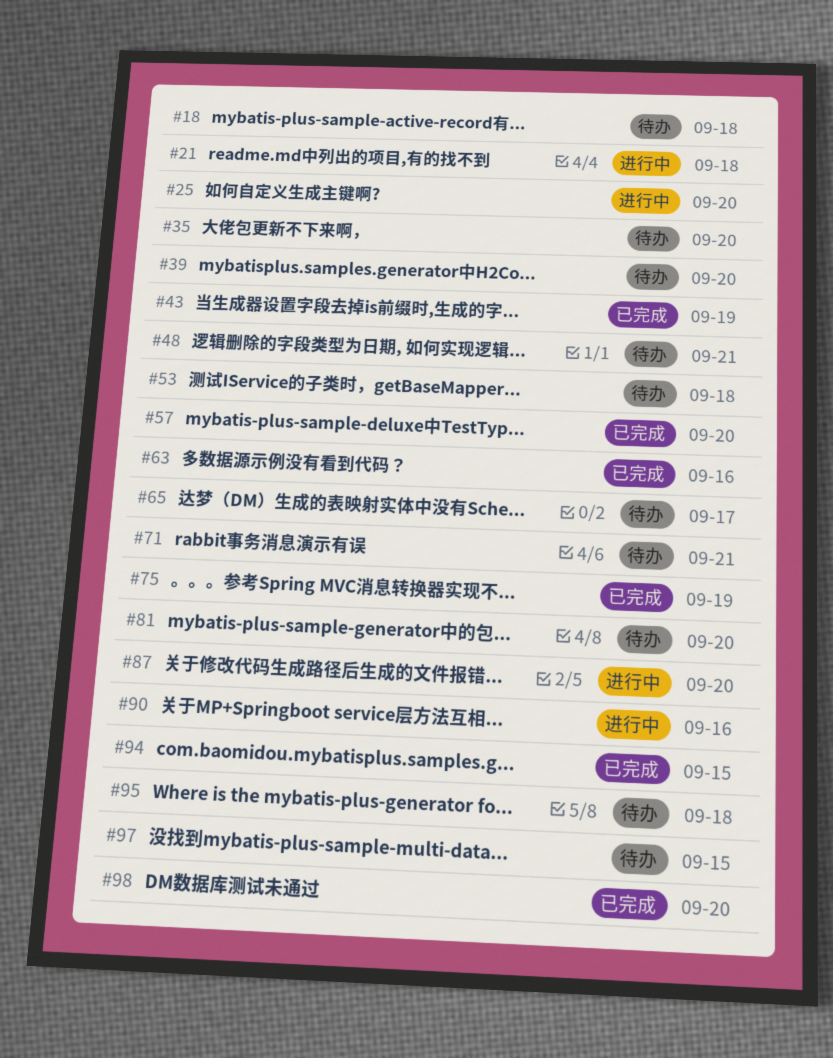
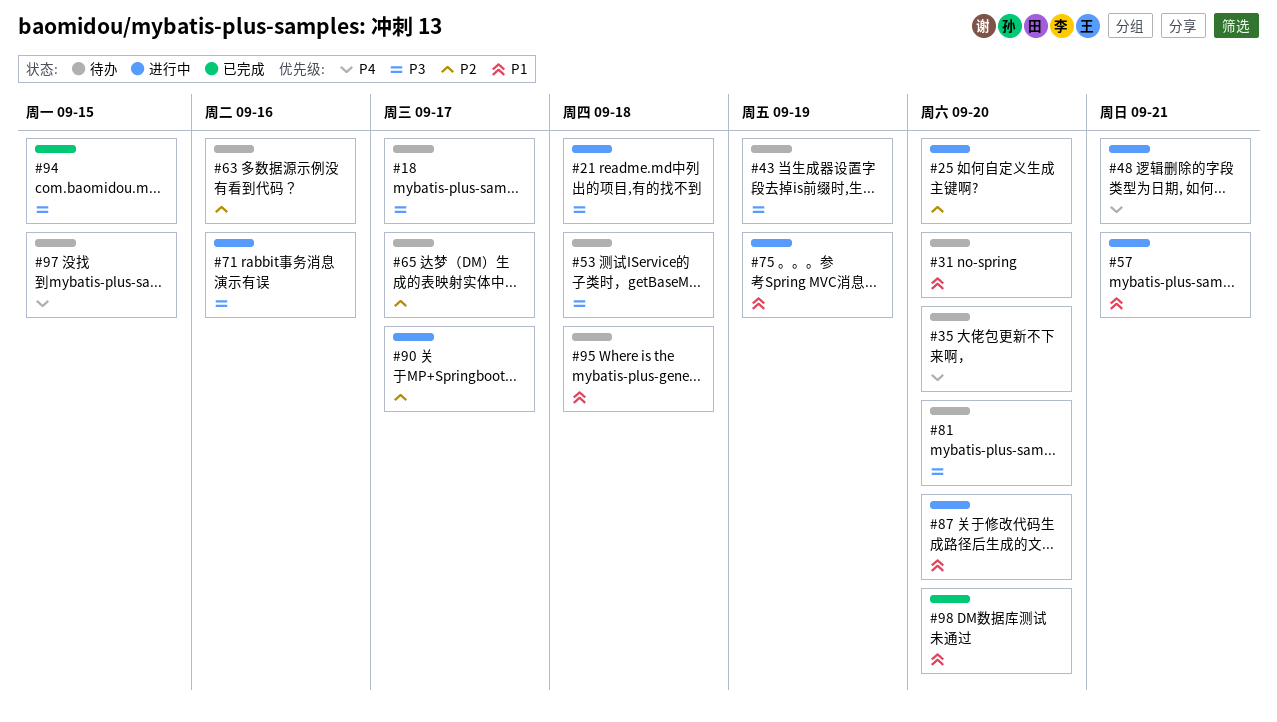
#18, due: Sep 18 -> Sep 17
#31: none -> present
#39: present -> none
#43, status: 已完成 -> 待办
#48, status: 待办 -> 进行中
#57, status: 已完成 -> 进行中
#57, due: Sep 20 -> Sep 21
#63, status: 已完成 -> 待办
#71, status: 待办 -> 进行中
#71, due: Sep 21 -> Sep 16
#75, status: 已完成 -> 进行中
#90, due: Sep 16 -> Sep 17

